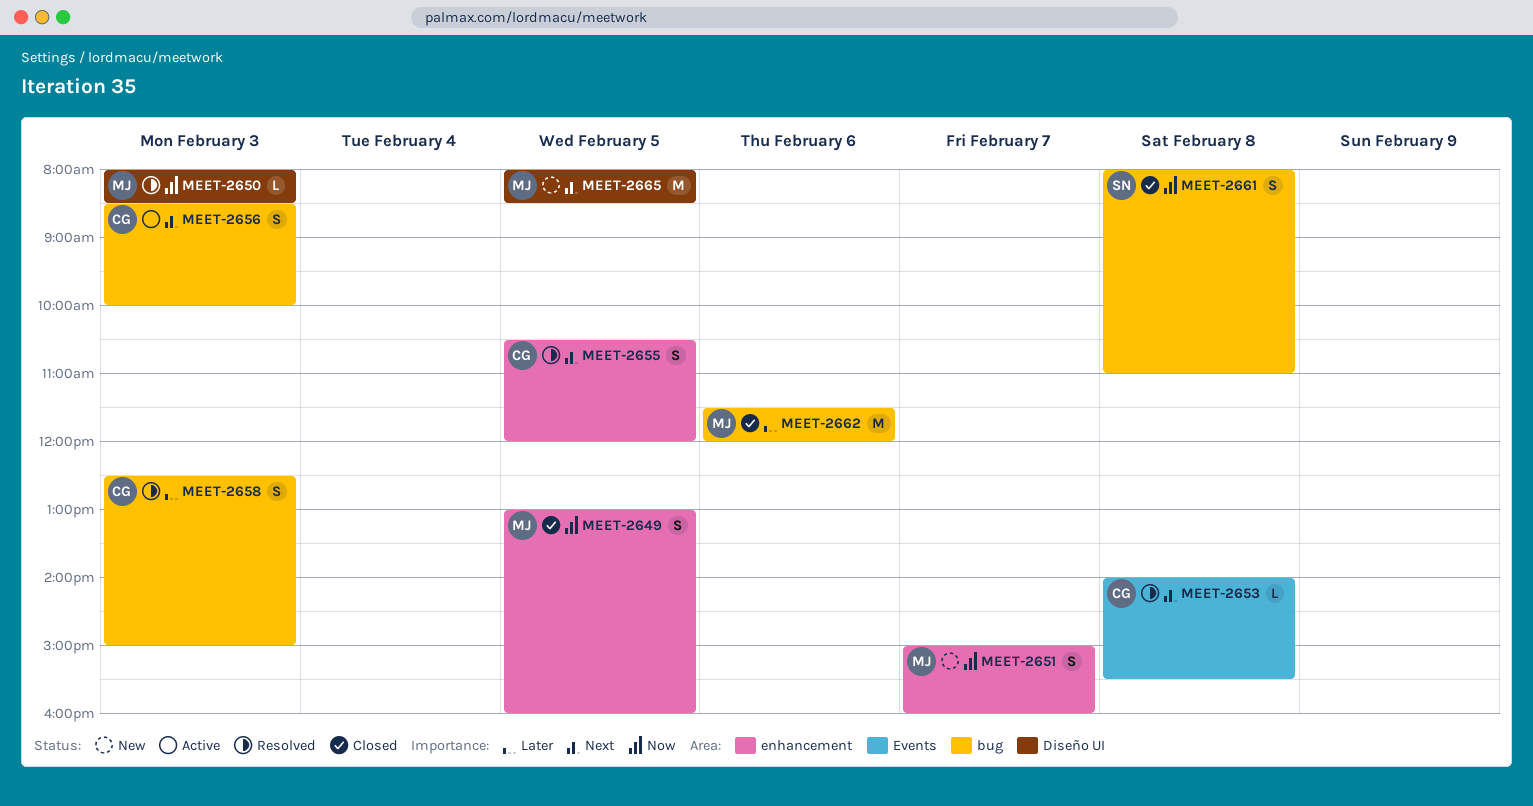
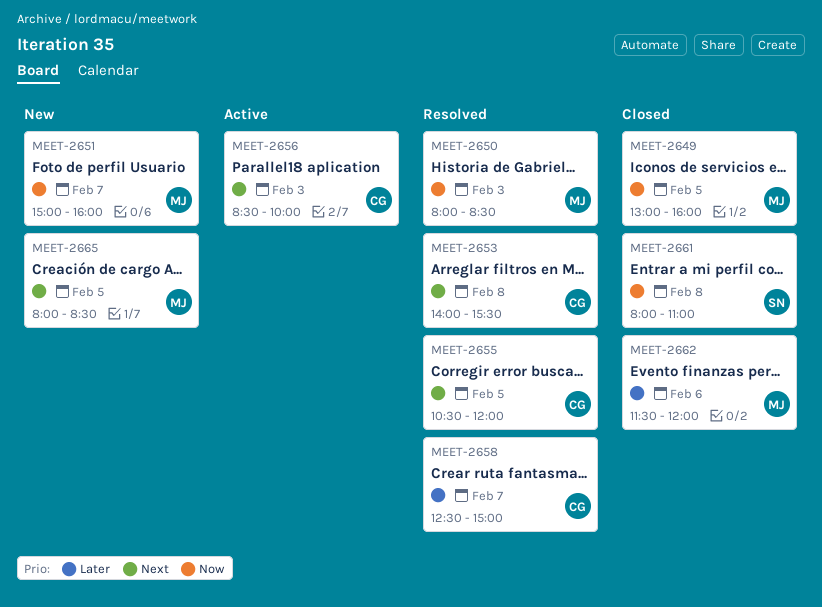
MEET-2658, day: Feb 3 -> Feb 7

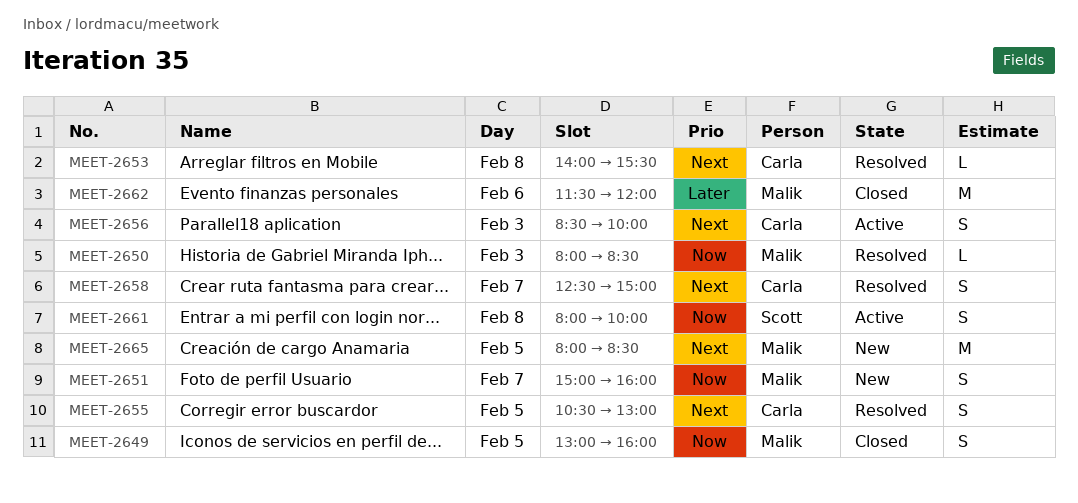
MEET-2655, ends: 12:00 -> 13:00
MEET-2658, priority: Later -> Next
MEET-2661, status: Closed -> Active
MEET-2661, ends: 11:00 -> 10:00

